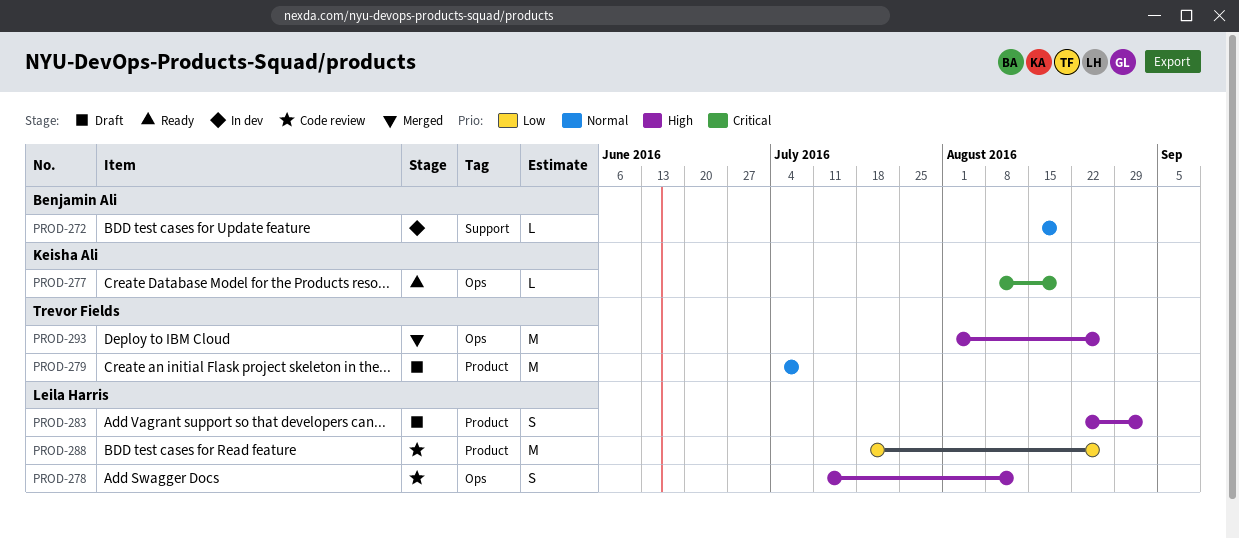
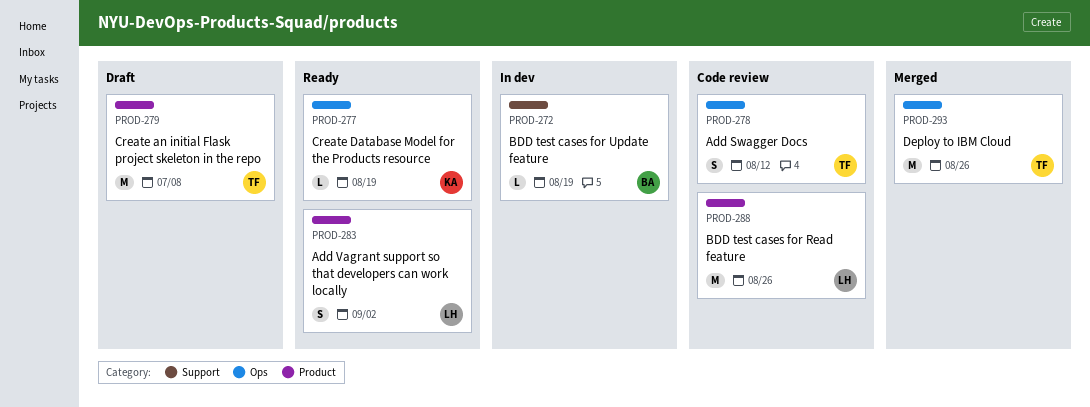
PROD-278, owner: Leila Harris -> Trevor Fields
PROD-283, status: Draft -> Ready

